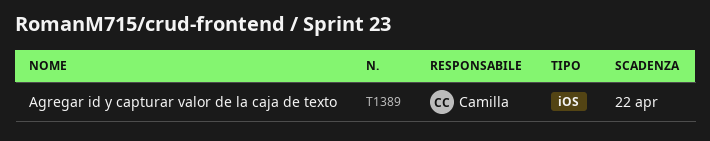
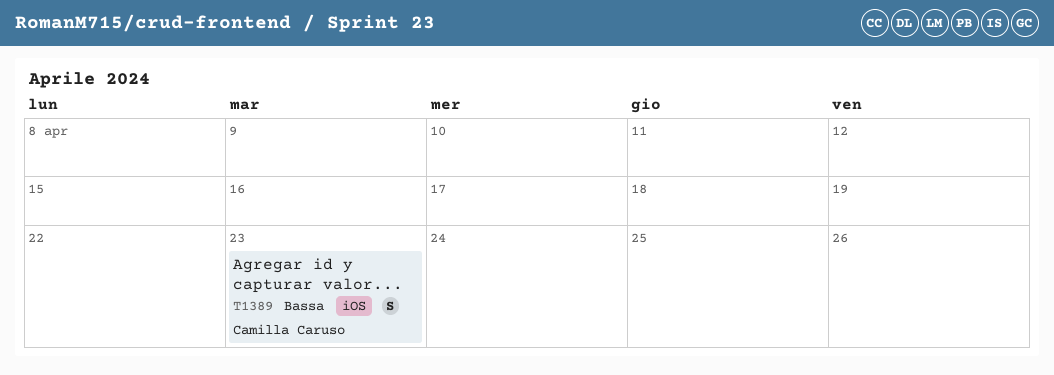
T1389, due: Apr 22 -> Apr 23

